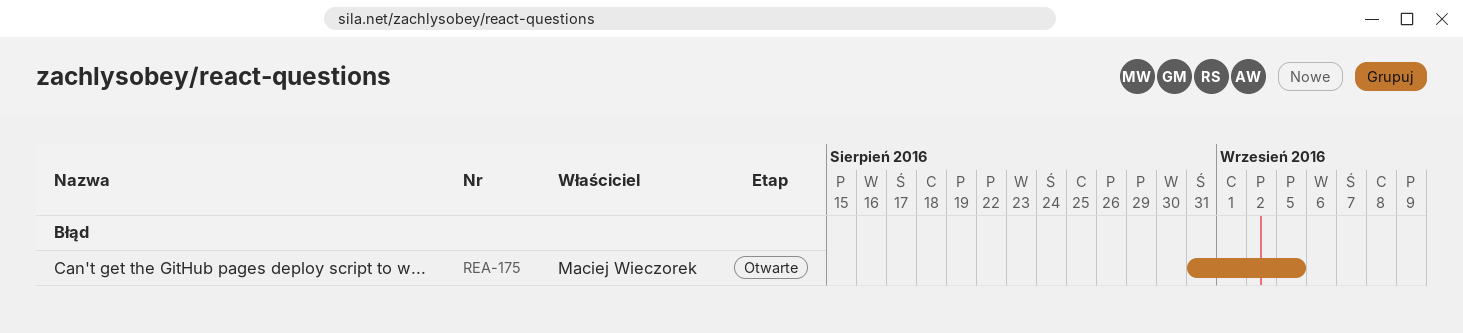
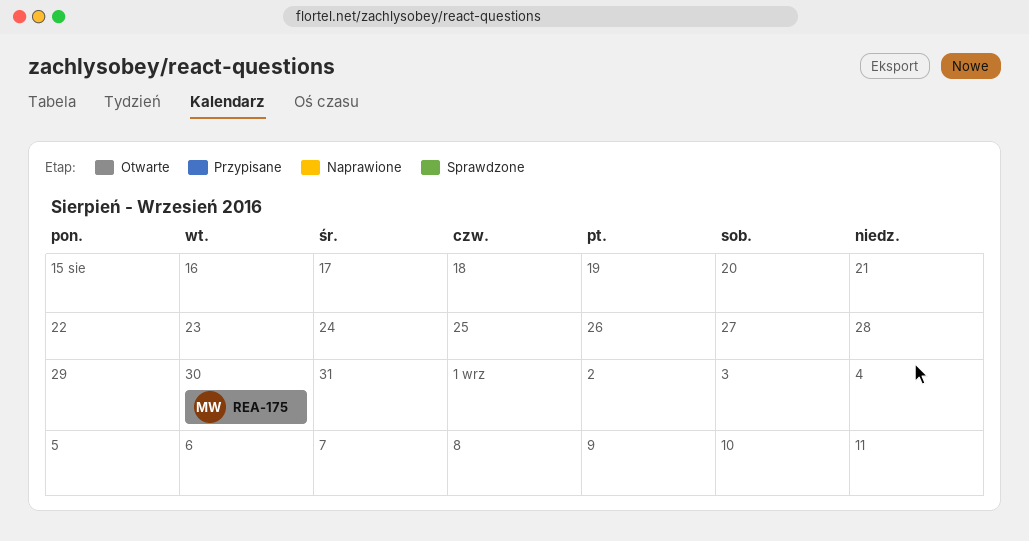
REA-175, start: Aug 31 -> Aug 30
REA-175, due: Sep 5 -> Aug 30

